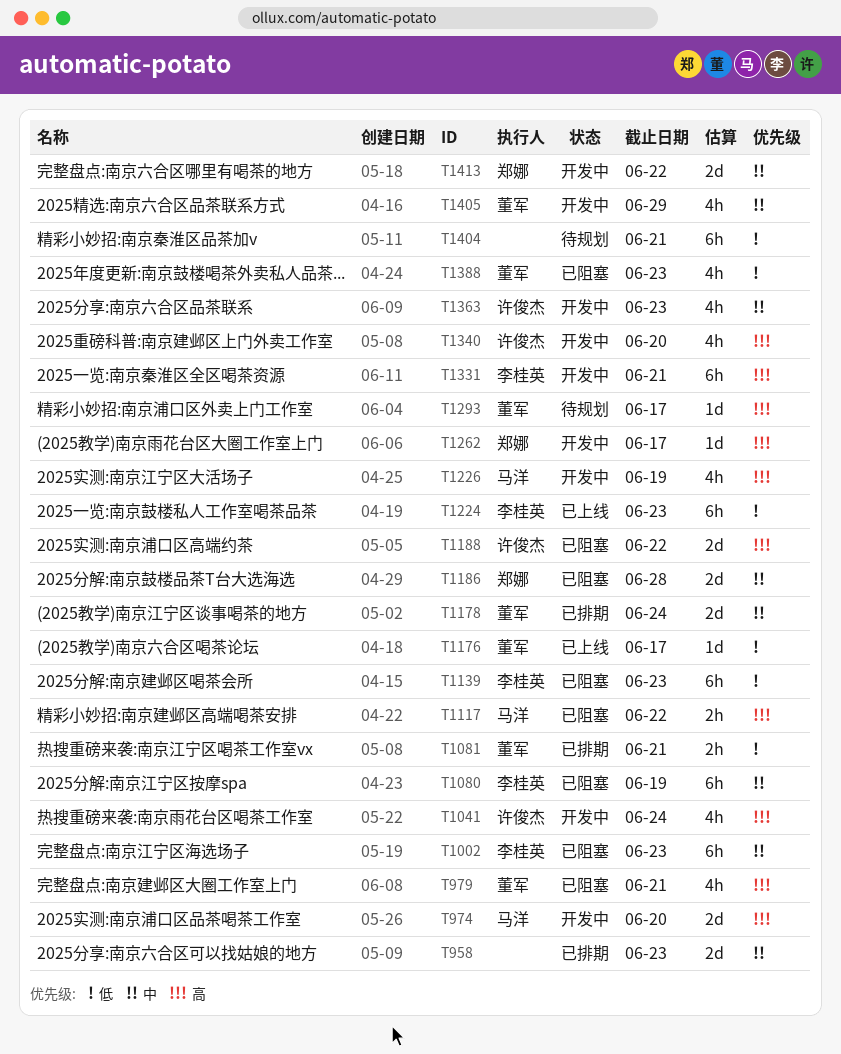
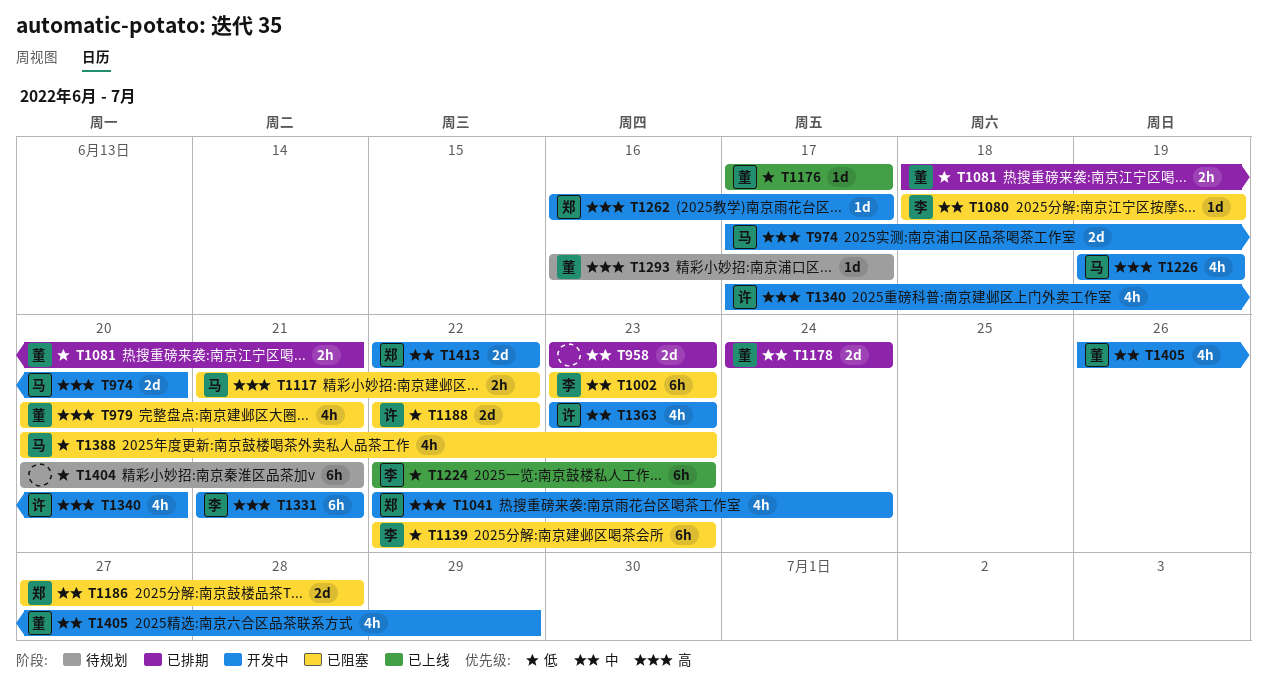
T1041, owner: 许俊杰 -> 郑娜
T1080, estimate: 6h -> 1d
T1188, priority: 高 -> 低
T1388, owner: 董军 -> 马洋

